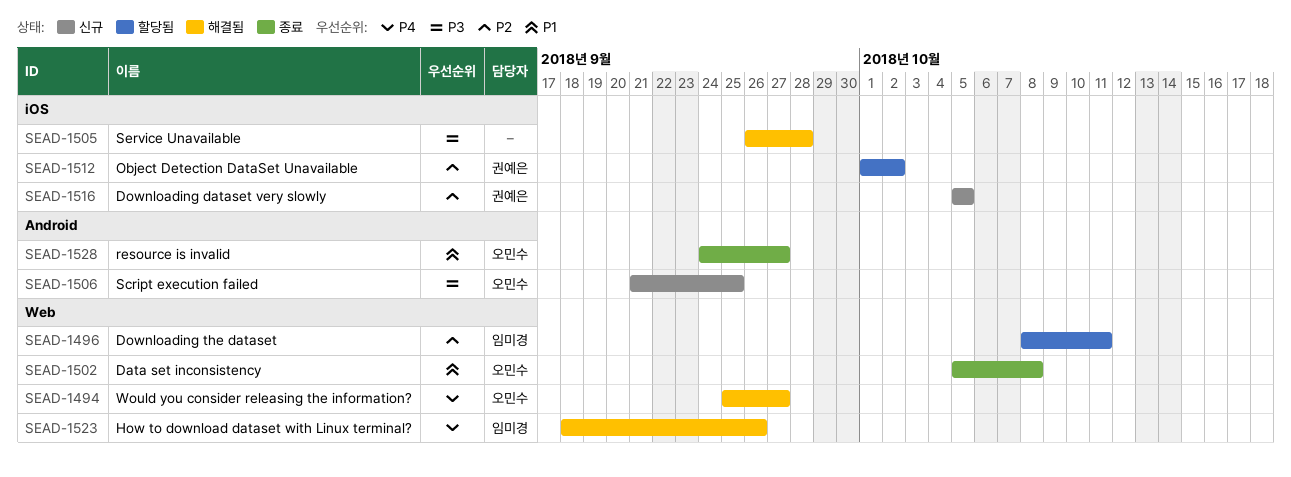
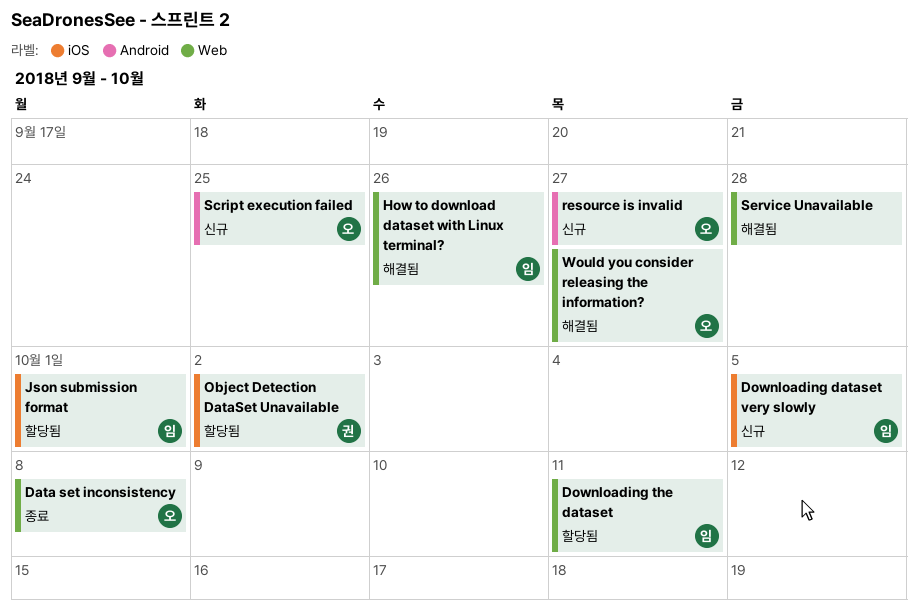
Downloading dataset very slowly, owner: 권예은 -> 임미경
Json submission format: none -> present
resource is invalid, status: 종료 -> 신규
Service Unavailable, label: iOS -> Web

